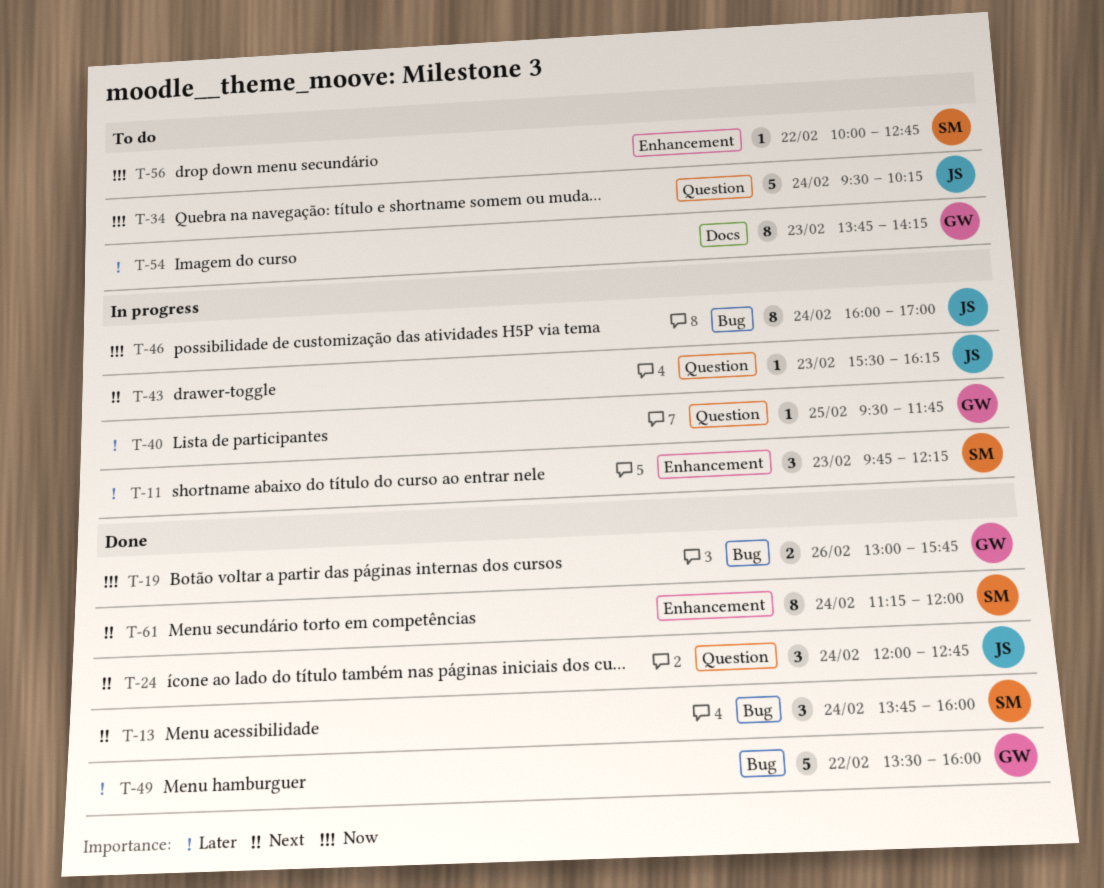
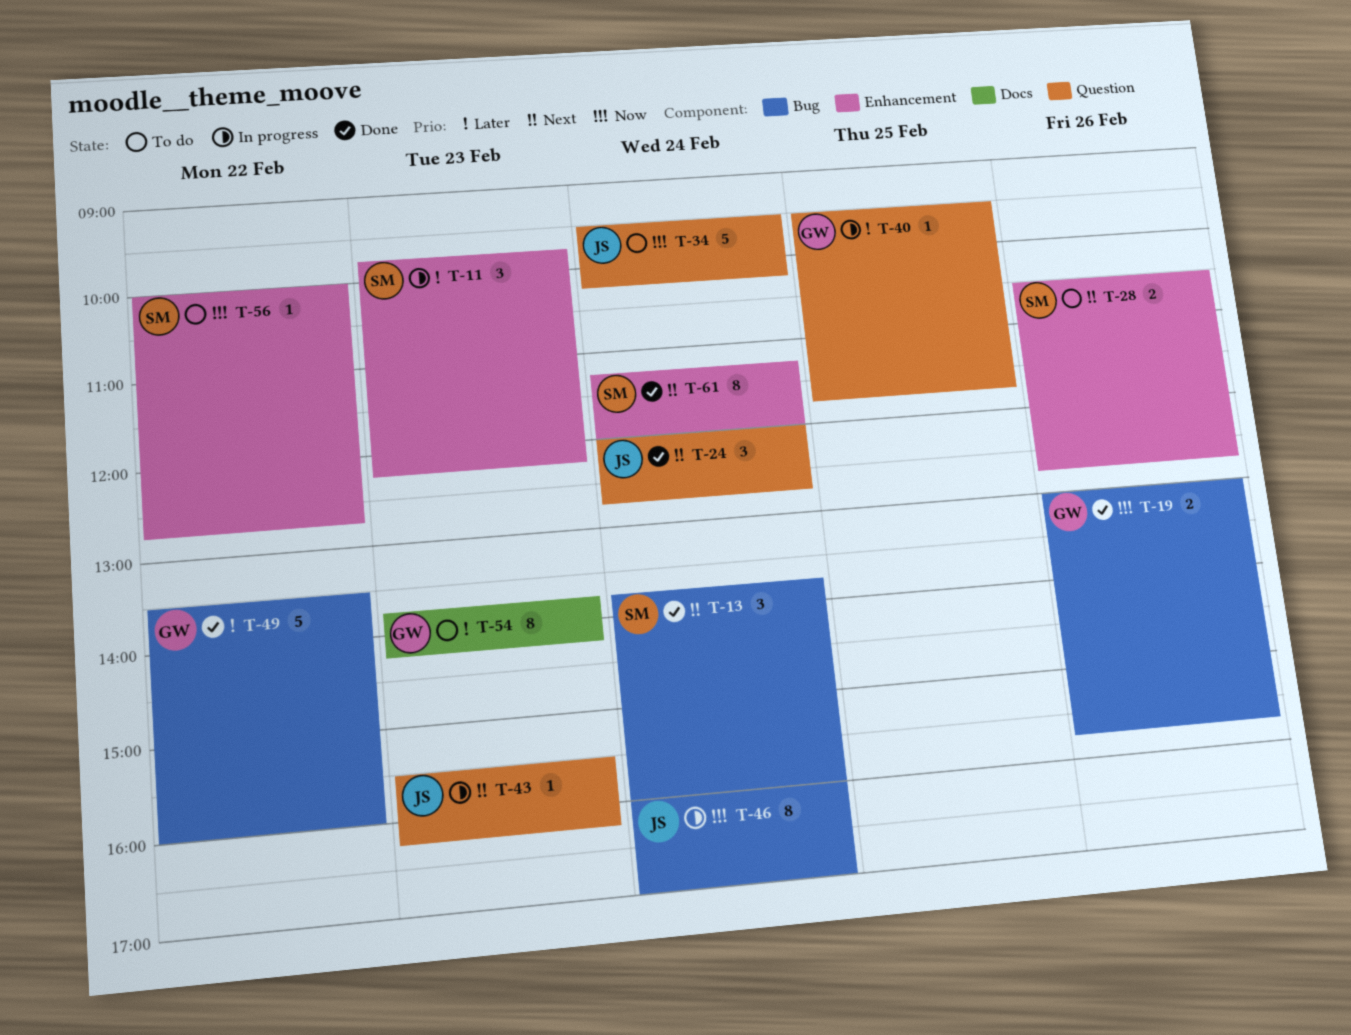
T-28: none -> present

